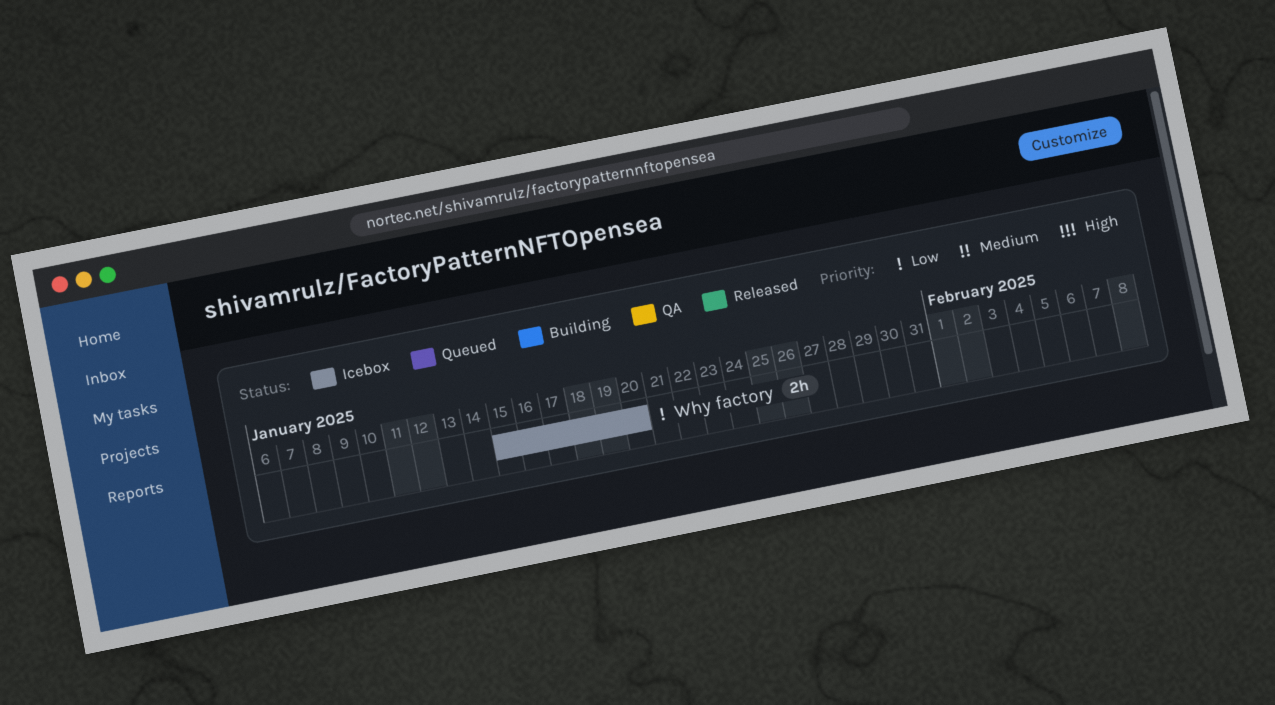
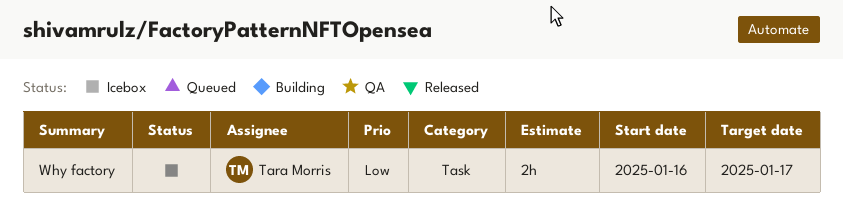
Why factory, start: Jan 15 -> Jan 16
Why factory, due: Jan 20 -> Jan 17

